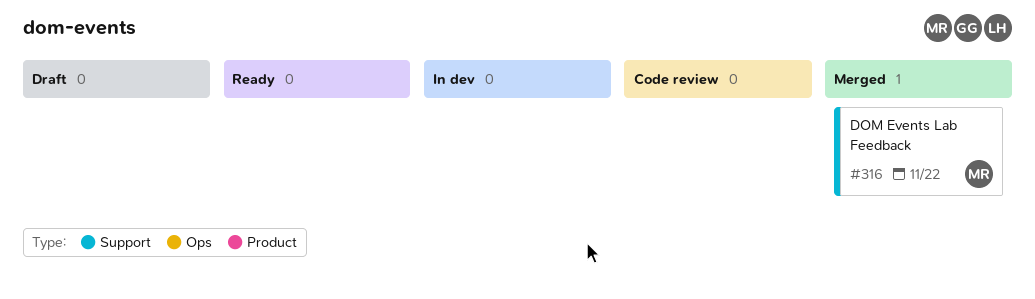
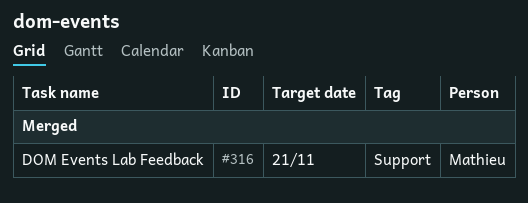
#316, due: Nov 22 -> Nov 21

